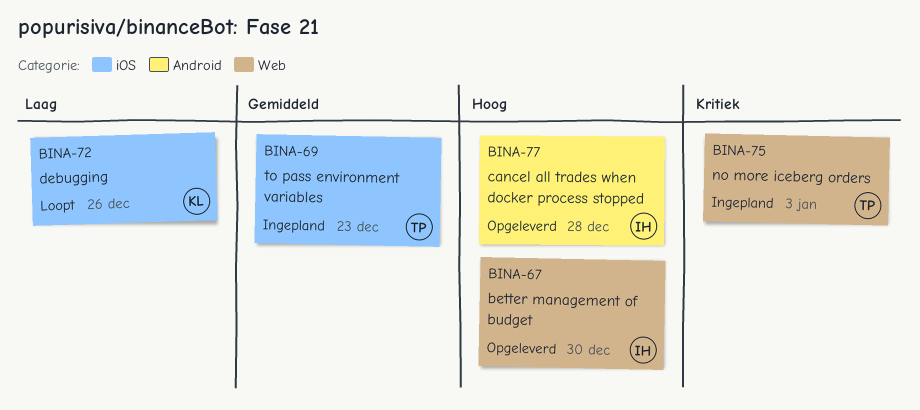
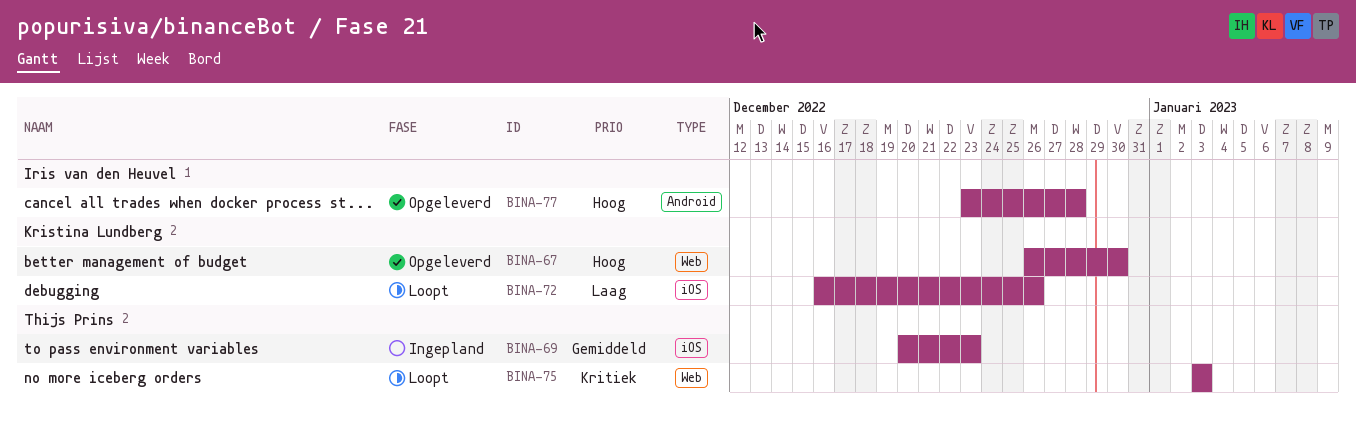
BINA-67, owner: Iris van den Heuvel -> Kristina Lundberg
BINA-75, status: Ingepland -> Loopt

